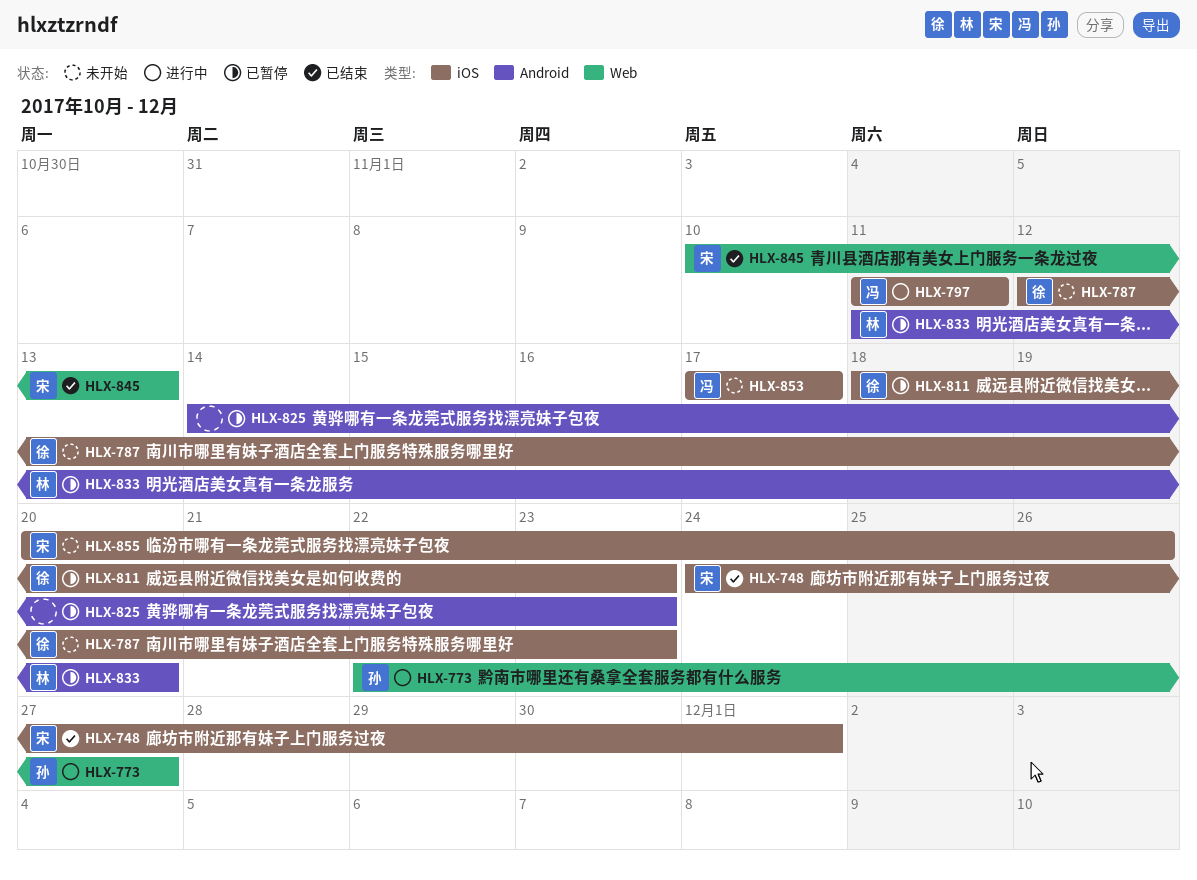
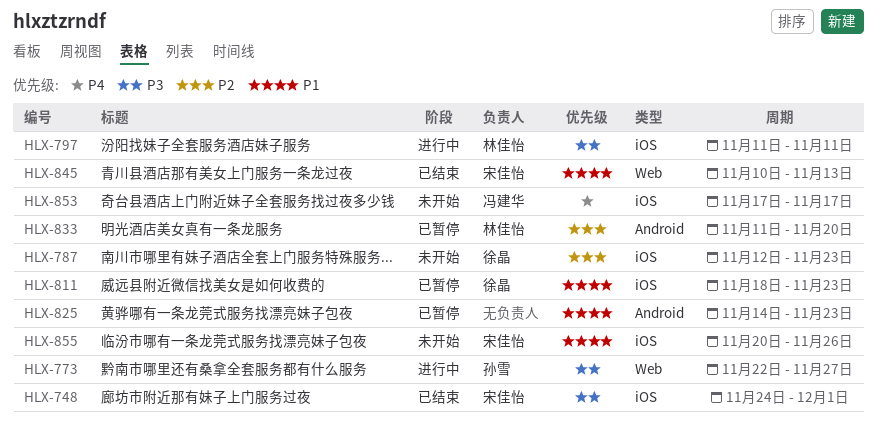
HLX-797, owner: 冯建华 -> 林佳怡

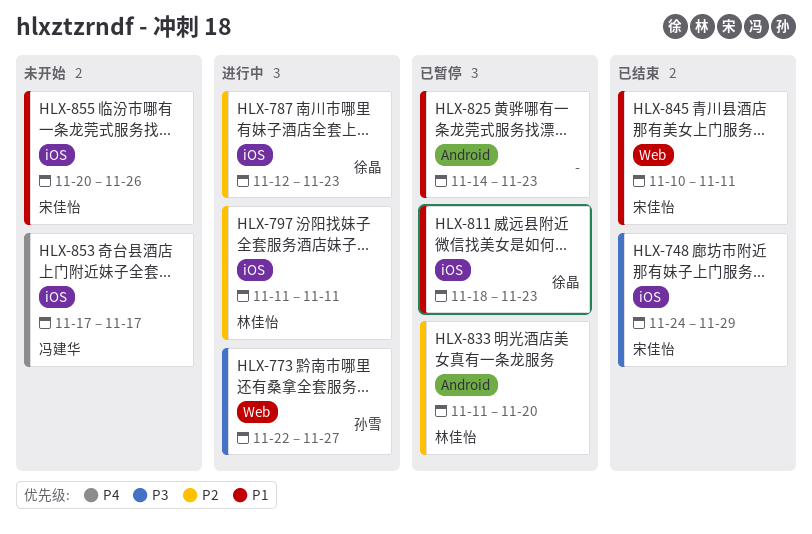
HLX-748, due: Dec 1 -> Nov 29
HLX-787, status: 未开始 -> 进行中
HLX-797, priority: P3 -> P2
HLX-845, due: Nov 13 -> Nov 11

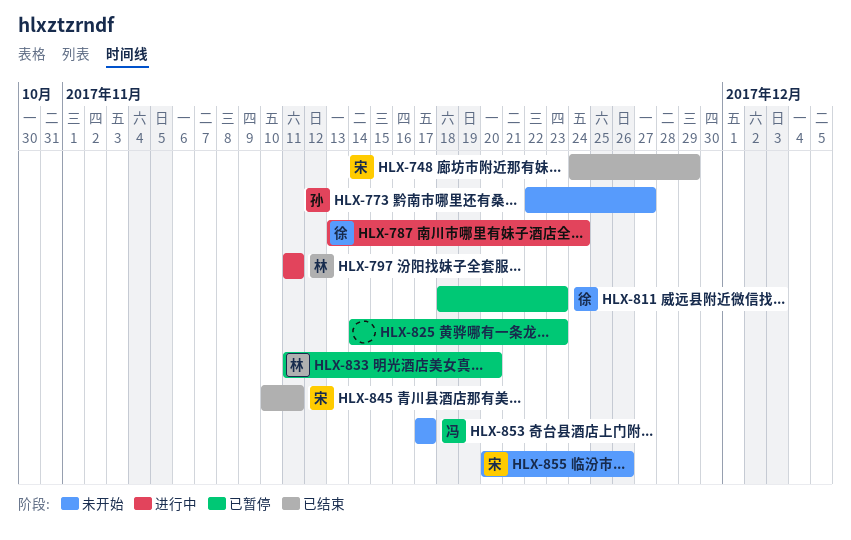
HLX-773, status: 进行中 -> 未开始
HLX-787, start: Nov 12 -> Nov 13
HLX-787, due: Nov 23 -> Nov 24

